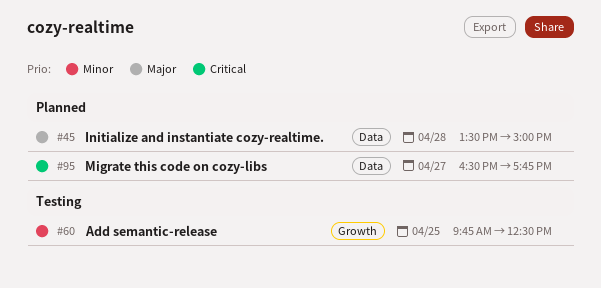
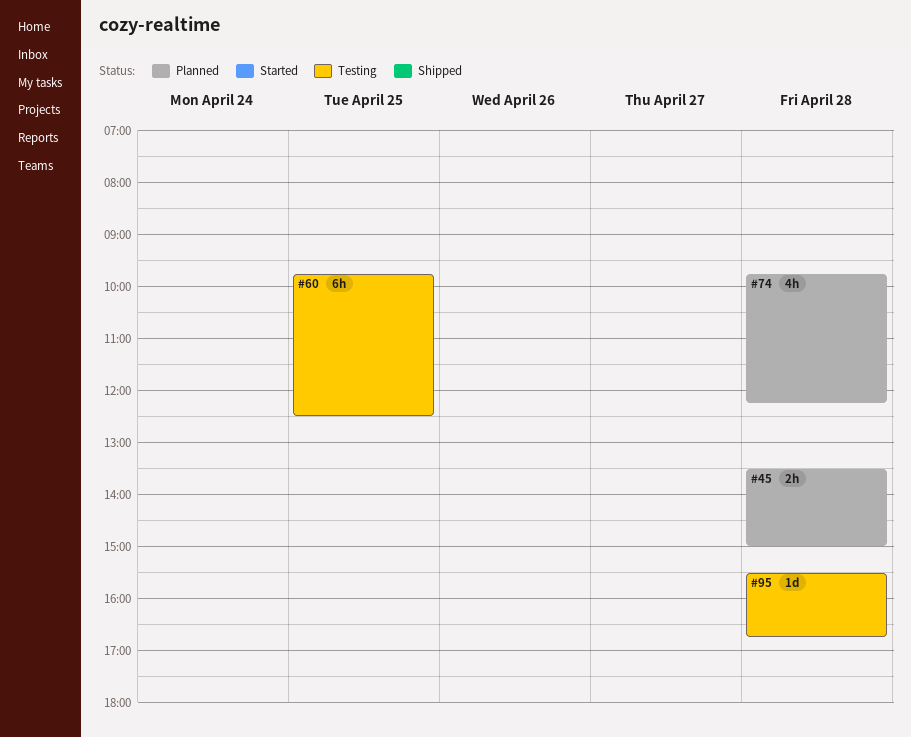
#74: none -> present
#95, status: Planned -> Testing
#95, day: Apr 27 -> Apr 28
#95, begins: 16:30 -> 15:30
#95, ends: 17:45 -> 16:45

